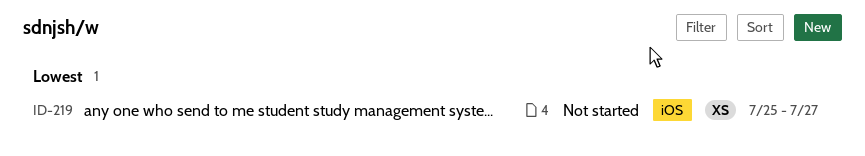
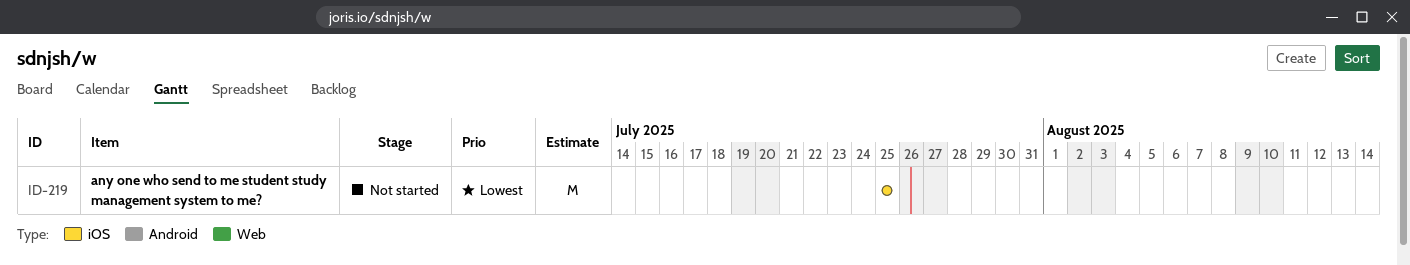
ID-219, estimate: XS -> M
ID-219, due: Jul 27 -> Jul 25

